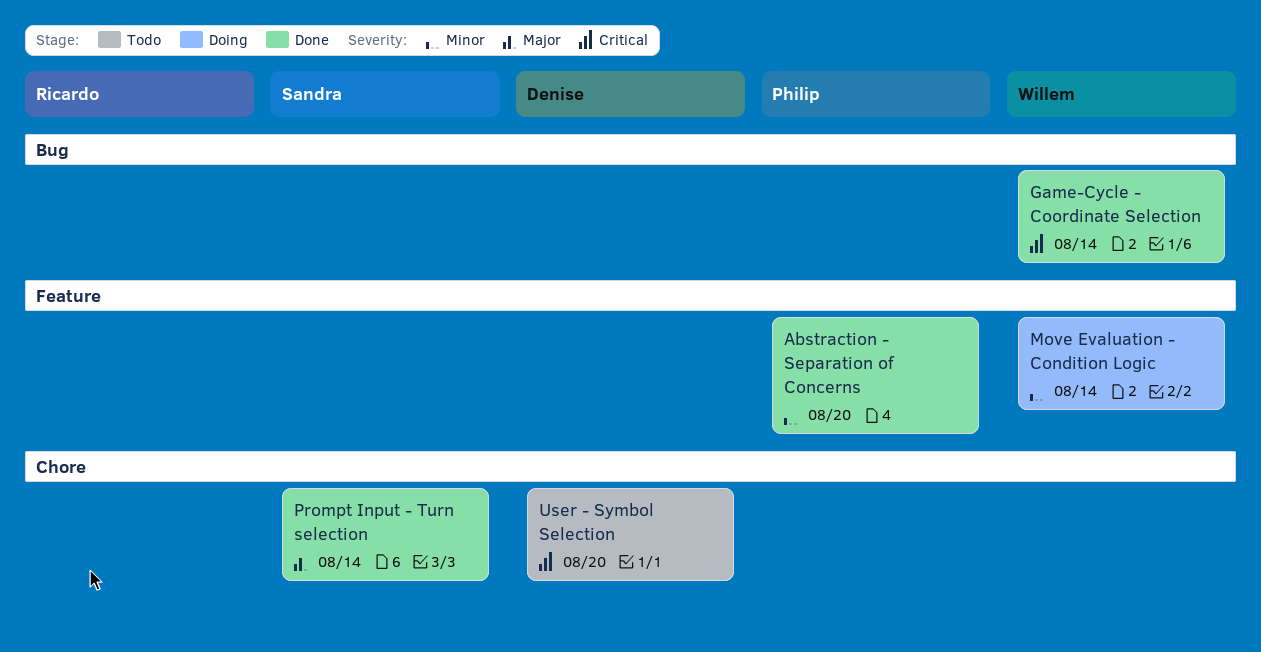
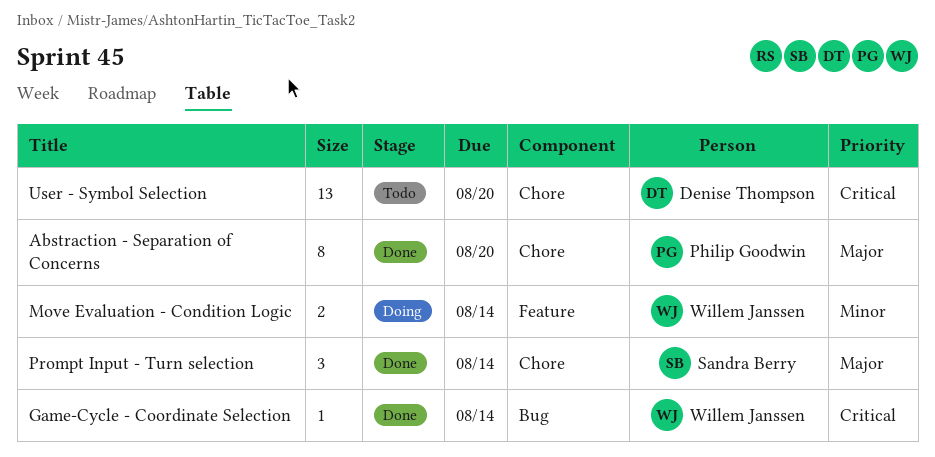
Abstraction - Separation of Concerns, priority: Minor -> Major
Abstraction - Separation of Concerns, label: Feature -> Chore

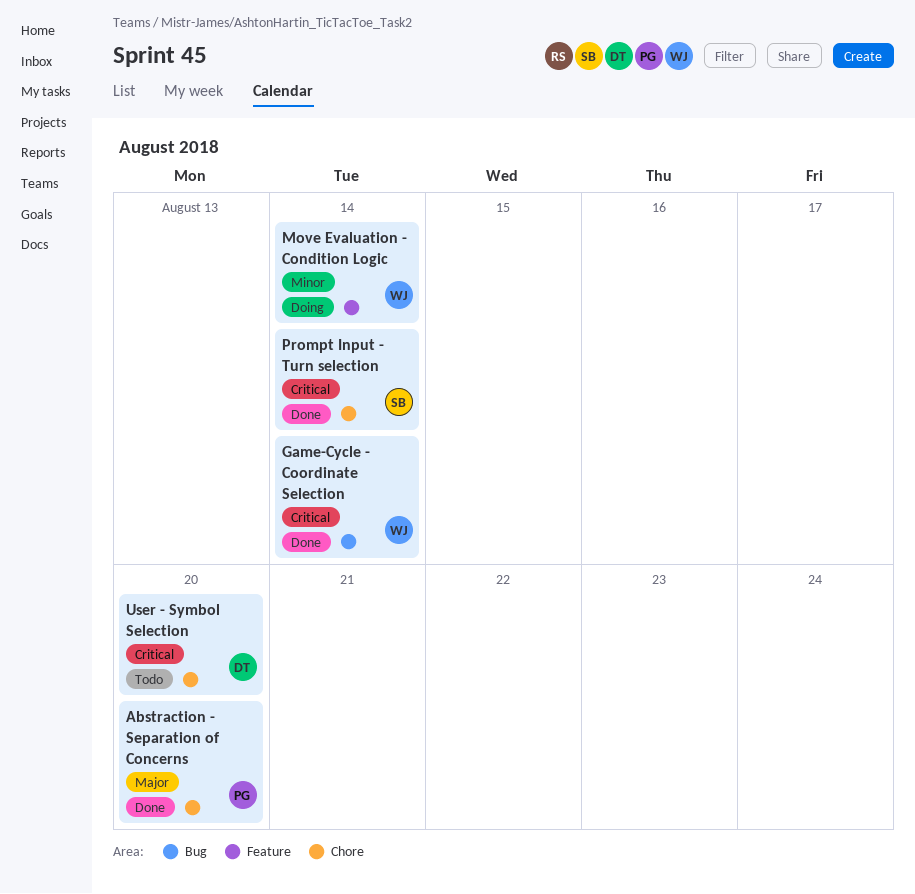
Prompt Input - Turn selection, priority: Major -> Critical

